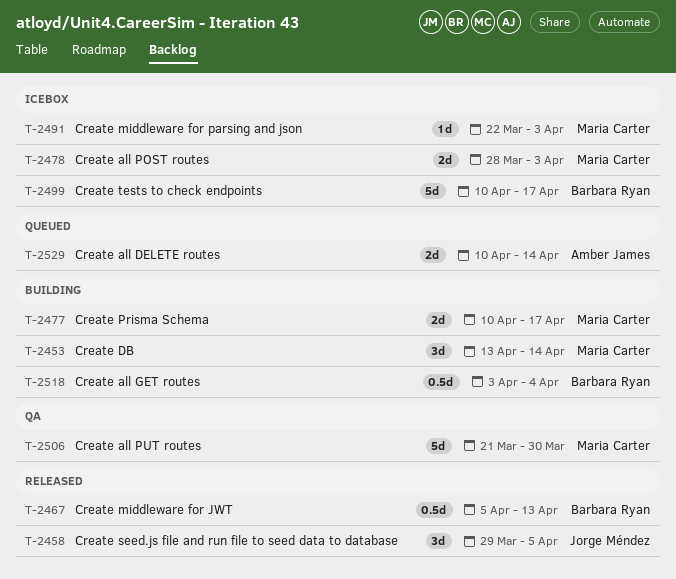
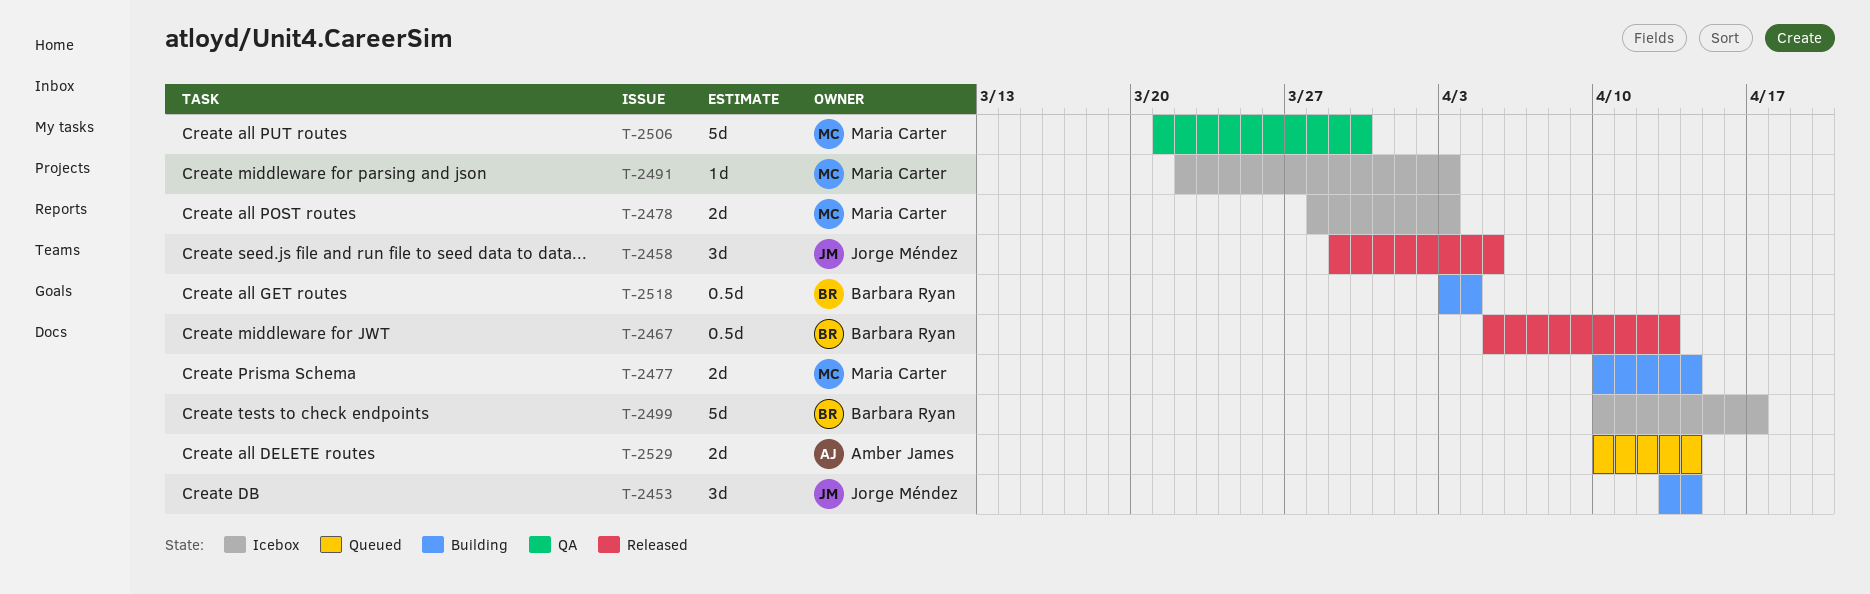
T-2453, owner: Maria Carter -> Jorge Méndez
T-2477, due: Apr 17 -> Apr 14

